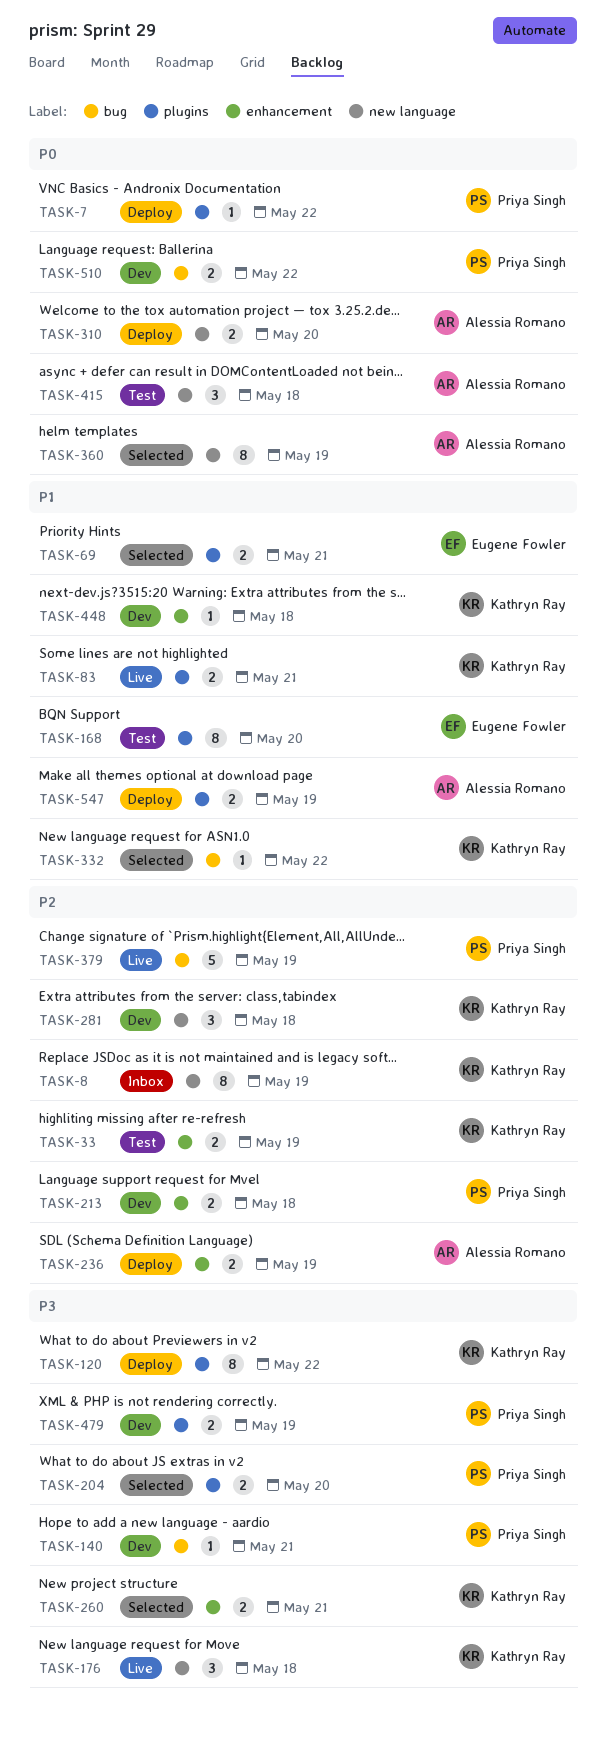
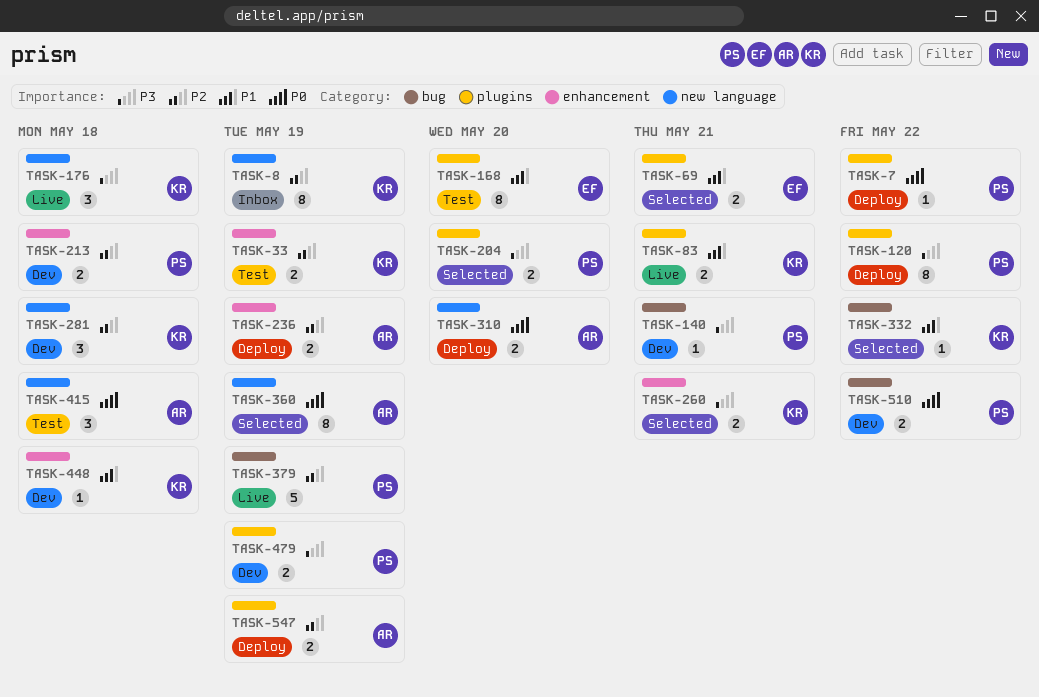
TASK-120, owner: Kathryn Ray -> Priya Singh
TASK-547, priority: P1 -> P2

